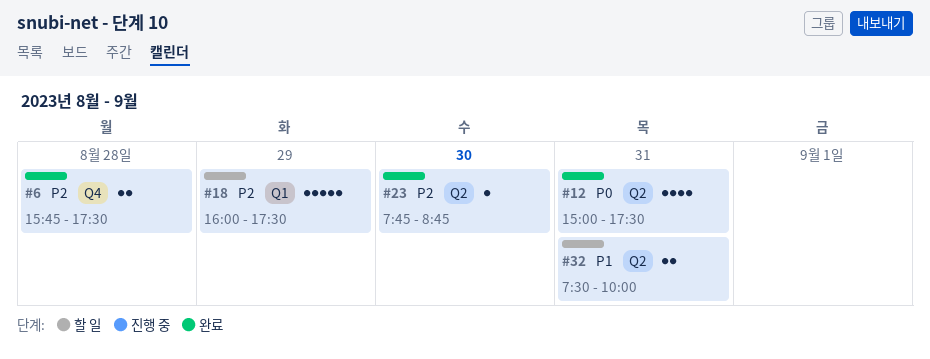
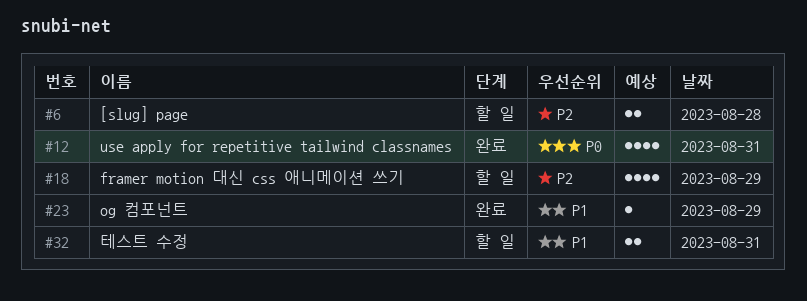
#6, status: 완료 -> 할 일
#18, estimate: 5 -> 4
#23, priority: P2 -> P1
#23, day: Aug 30 -> Aug 29

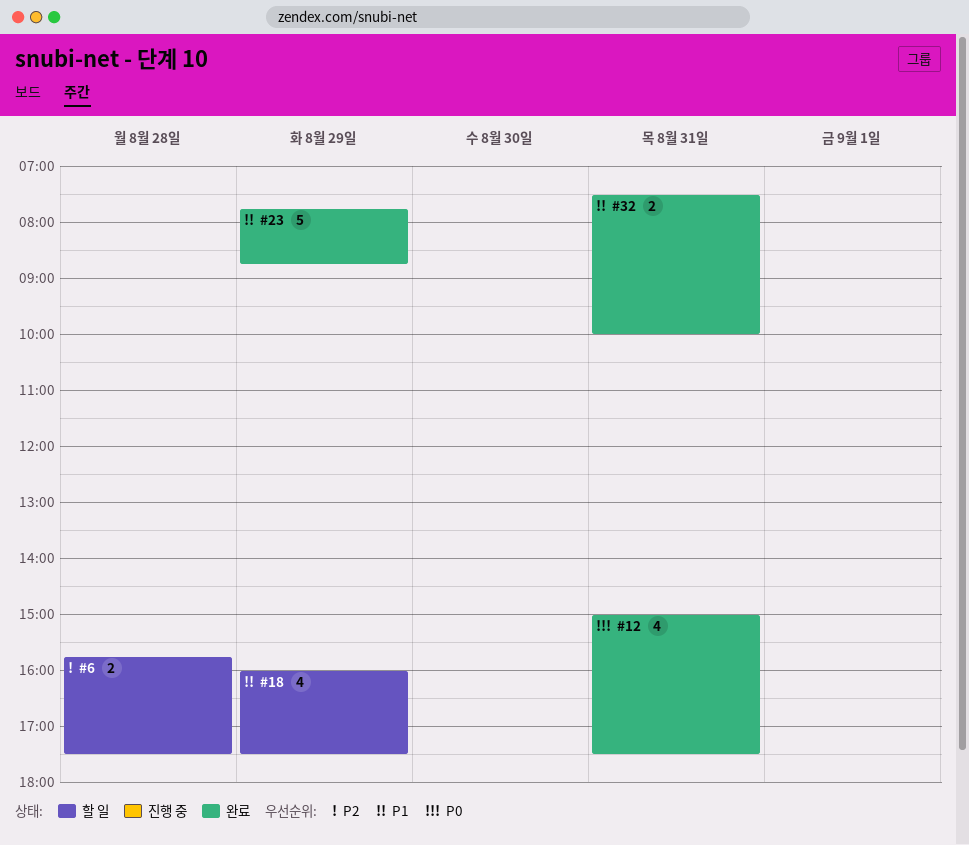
#18, priority: P2 -> P1
#23, estimate: 1 -> 5
#32, status: 할 일 -> 완료

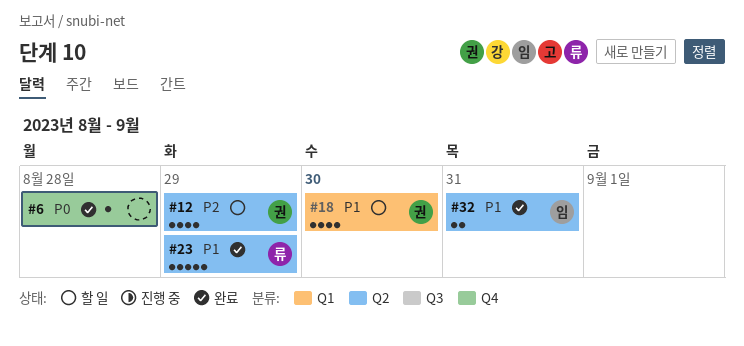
#6, status: 할 일 -> 완료
#6, priority: P2 -> P0
#6, estimate: 2 -> 1
#12, status: 완료 -> 할 일
#12, priority: P0 -> P2
#12, day: Aug 31 -> Aug 29
#18, day: Aug 29 -> Aug 30

